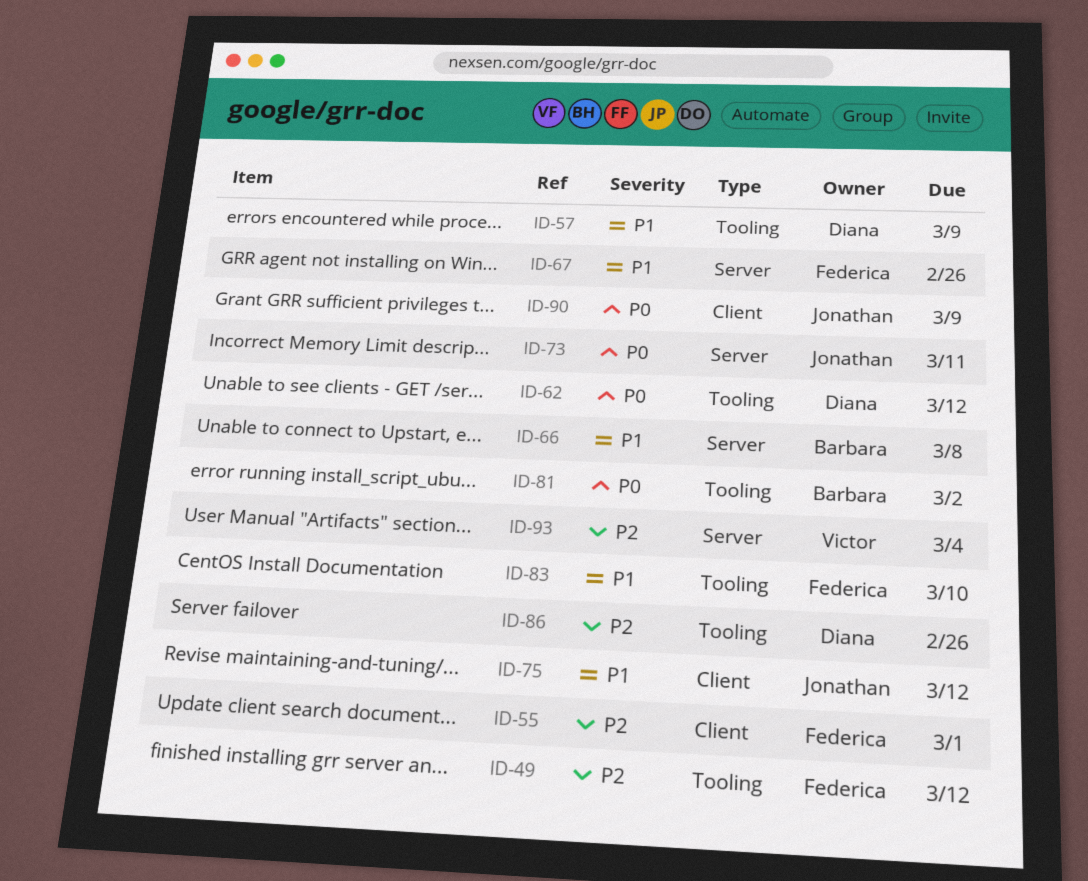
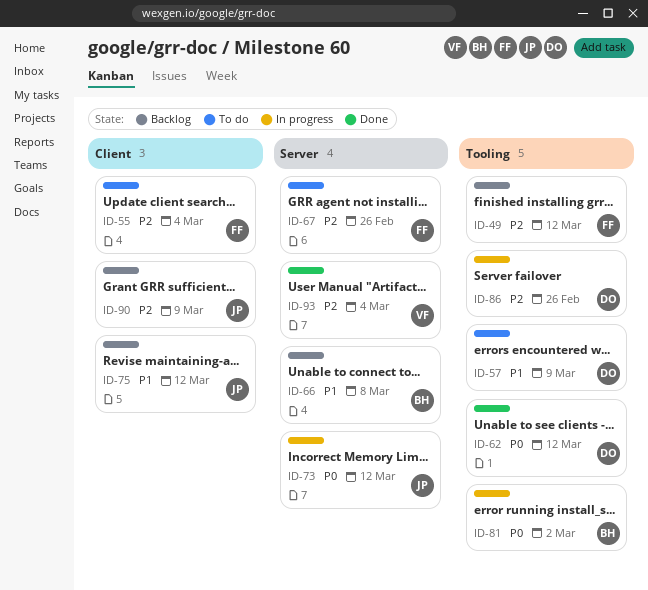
ID-55, due: Mar 1 -> Mar 4
ID-67, priority: P1 -> P2
ID-73, due: Mar 11 -> Mar 12
ID-83: present -> none
ID-90, priority: P0 -> P2

